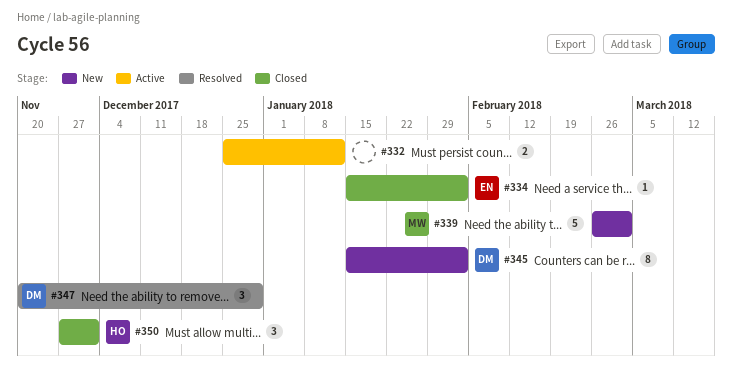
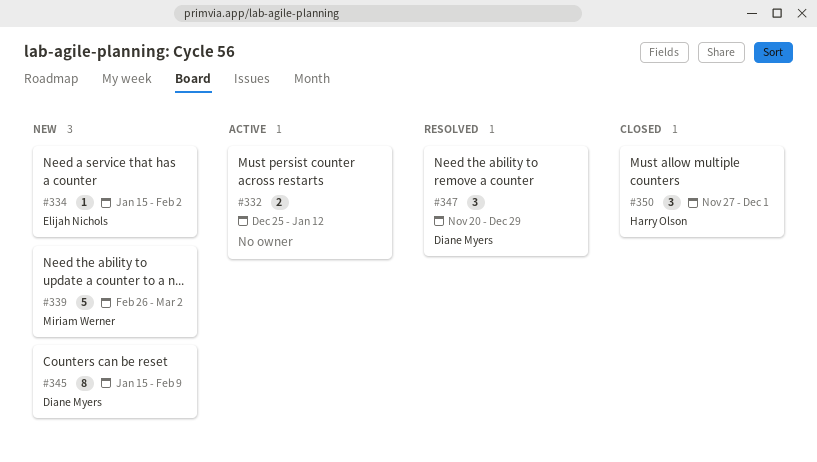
#334, status: Closed -> New
#345, due: Feb 2 -> Feb 9

